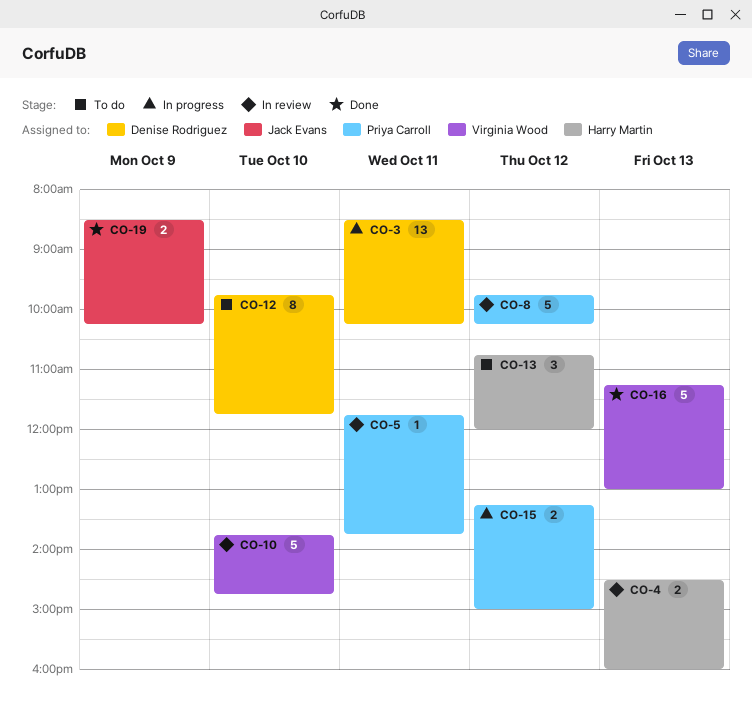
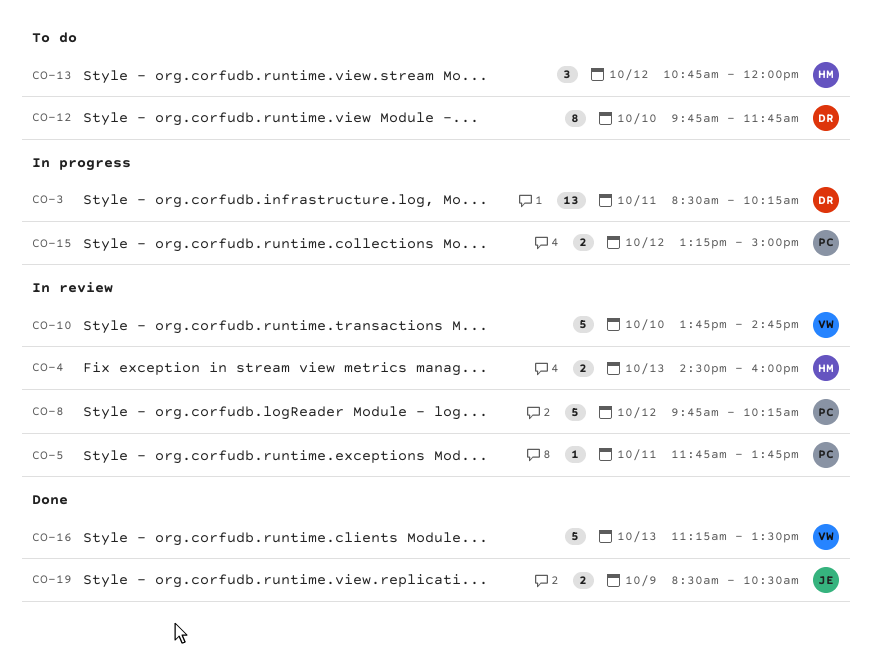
CO-16, ends: 13:00 -> 13:30
CO-19, ends: 10:15 -> 10:30

